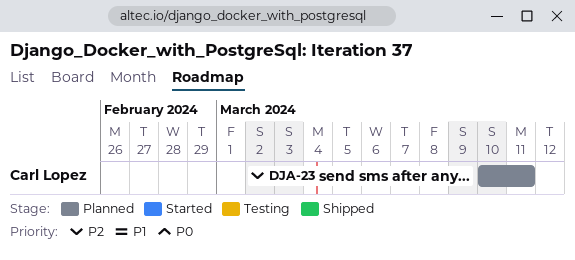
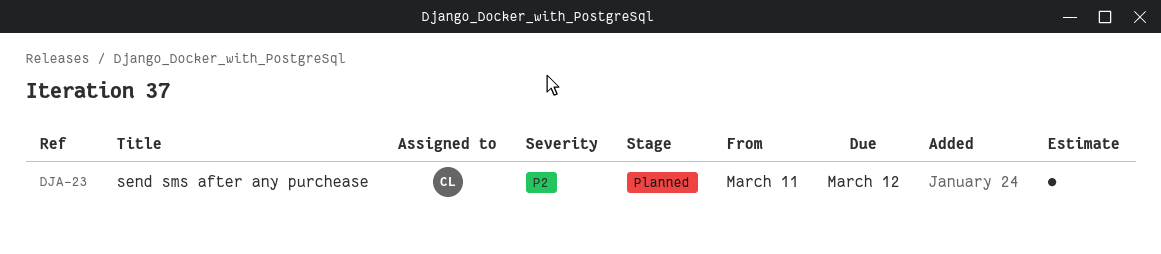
DJA-23, start: Mar 10 -> Mar 11
DJA-23, due: Mar 11 -> Mar 12

